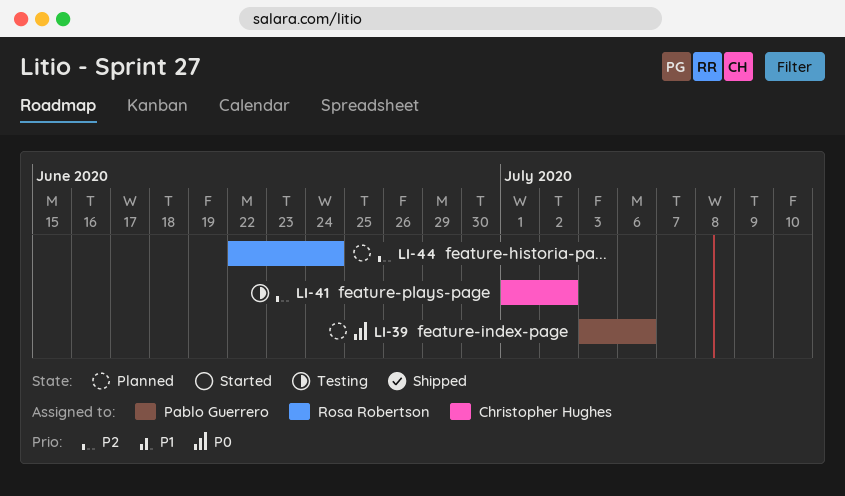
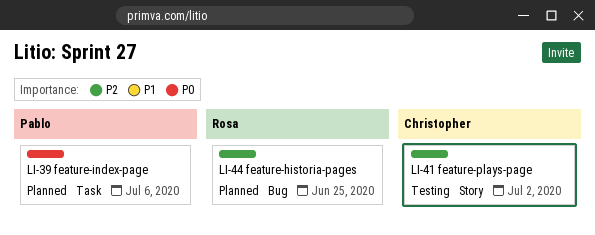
LI-44, due: Jun 24 -> Jun 25

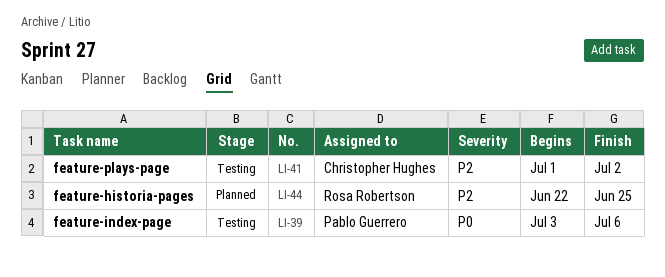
LI-39, status: Planned -> Testing

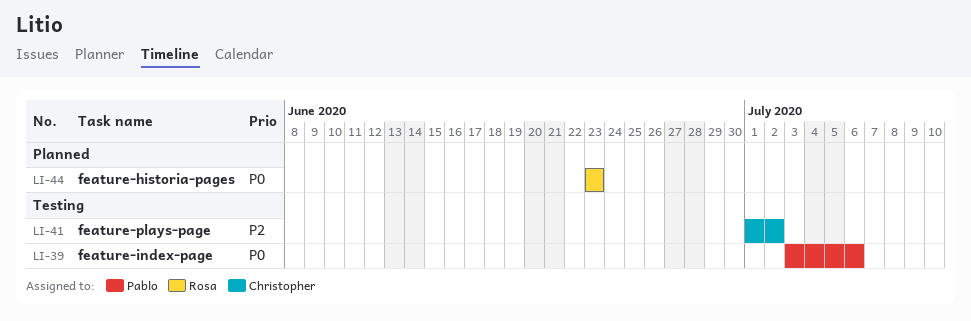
LI-44, priority: P2 -> P0
LI-44, start: Jun 22 -> Jun 23
LI-44, due: Jun 25 -> Jun 23

